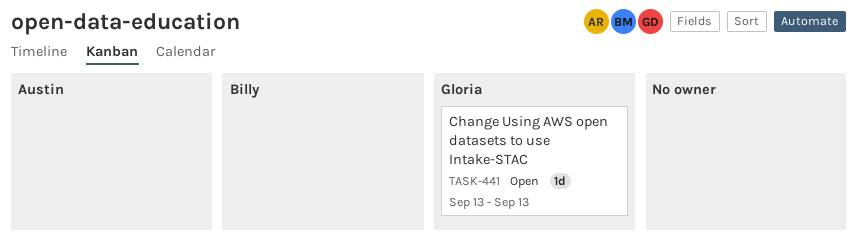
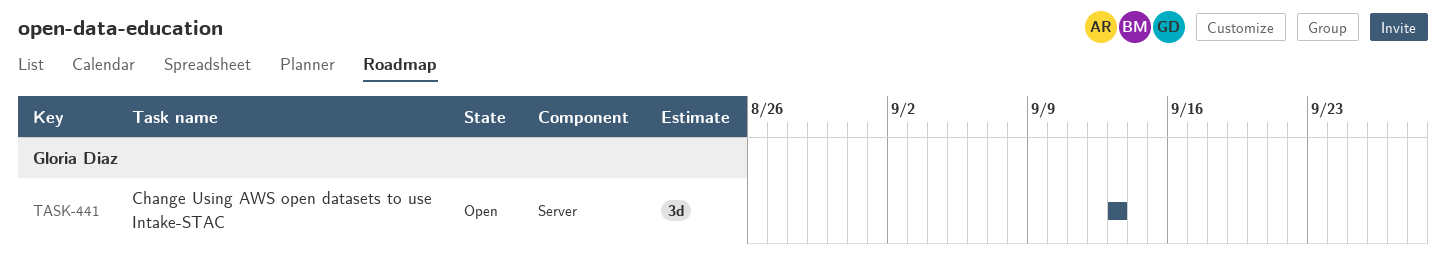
TASK-441, estimate: 1d -> 3d

